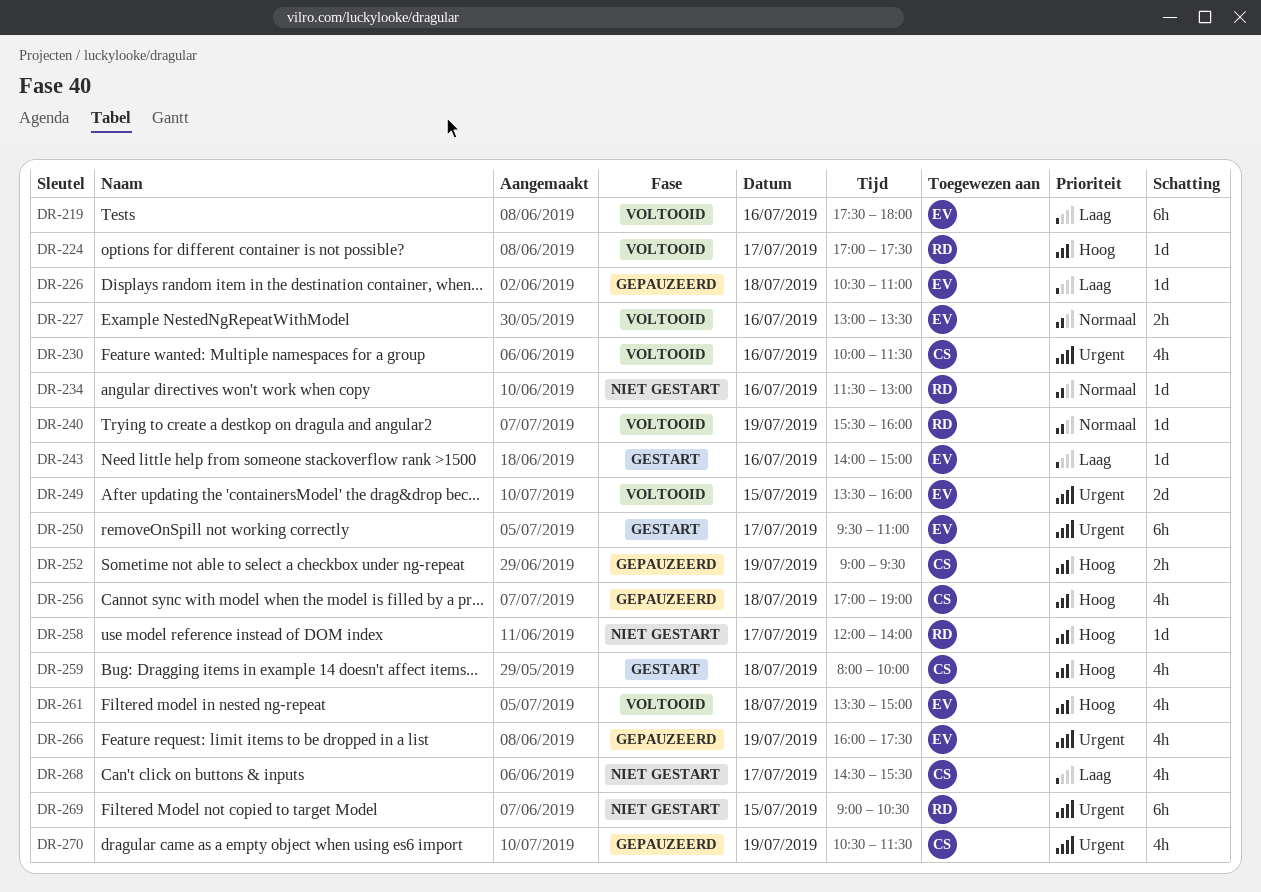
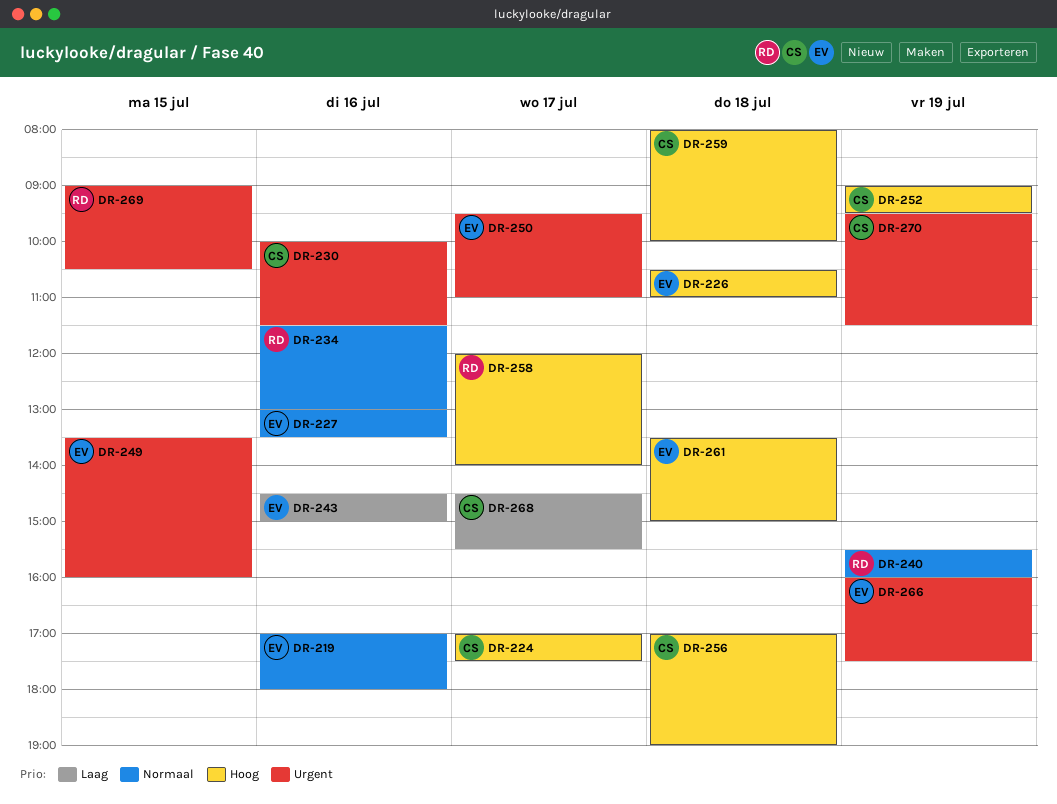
DR-219, priority: Laag -> Normaal
DR-219, begins: 17:30 -> 17:00
DR-224, owner: RD -> CS
DR-226, priority: Laag -> Hoog
DR-243, begins: 14:00 -> 14:30
DR-270, begins: 10:30 -> 09:30

